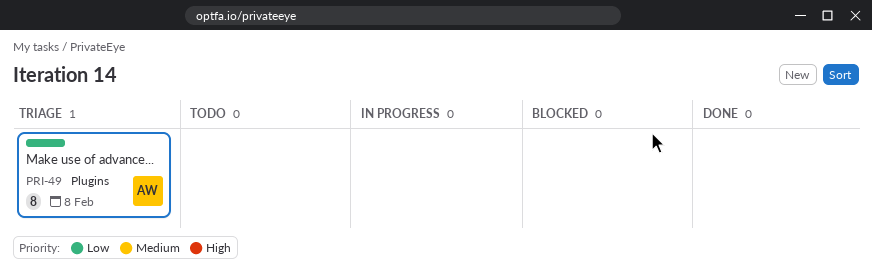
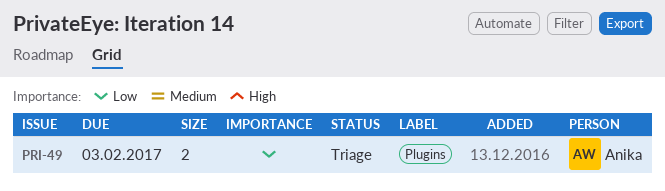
PRI-49, estimate: 8 -> 2
PRI-49, due: Feb 8 -> Feb 3

